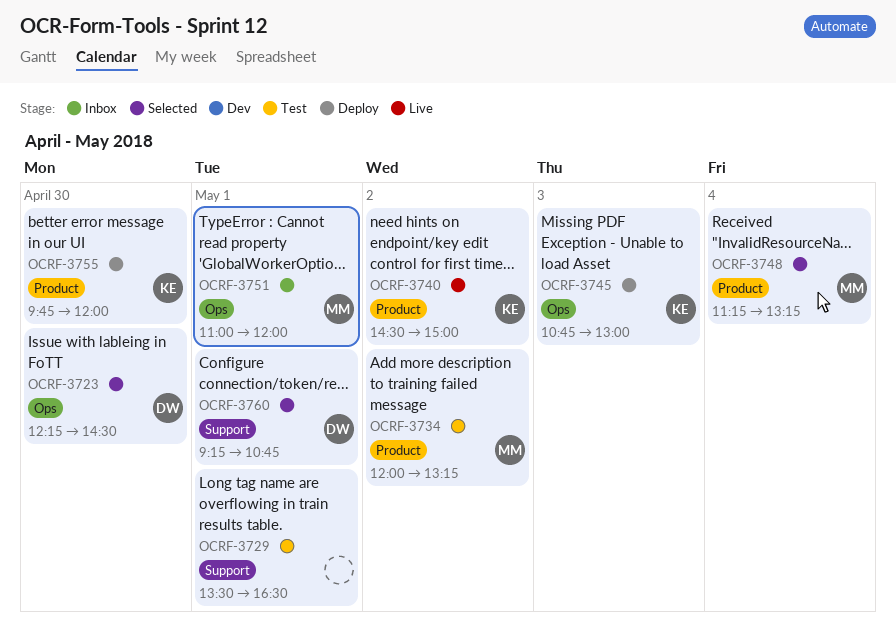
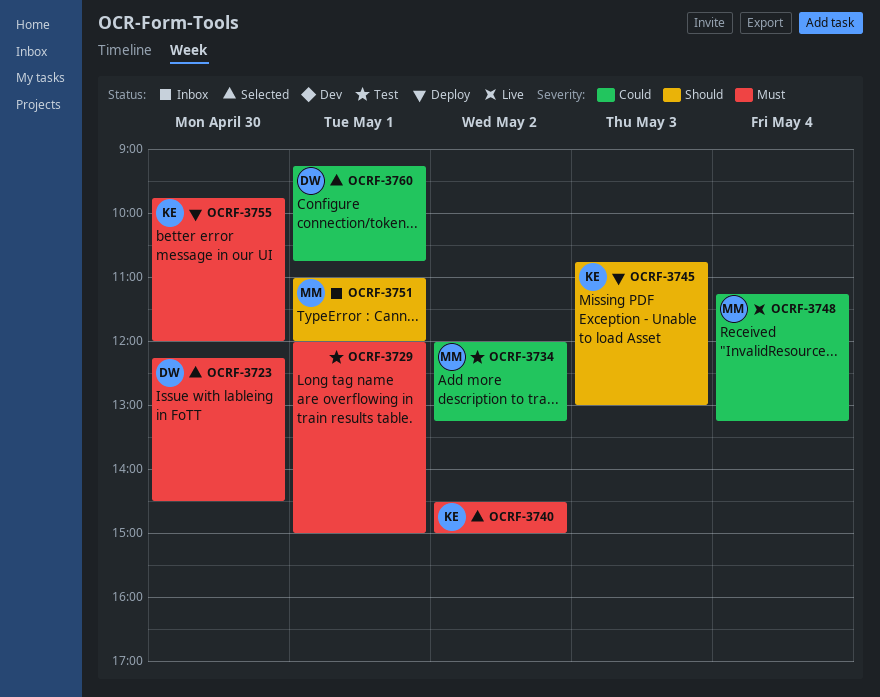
OCRF-3729, begins: 13:30 -> 12:00
OCRF-3729, ends: 16:30 -> 15:00
OCRF-3740, status: Live -> Selected
OCRF-3748, status: Selected -> Live

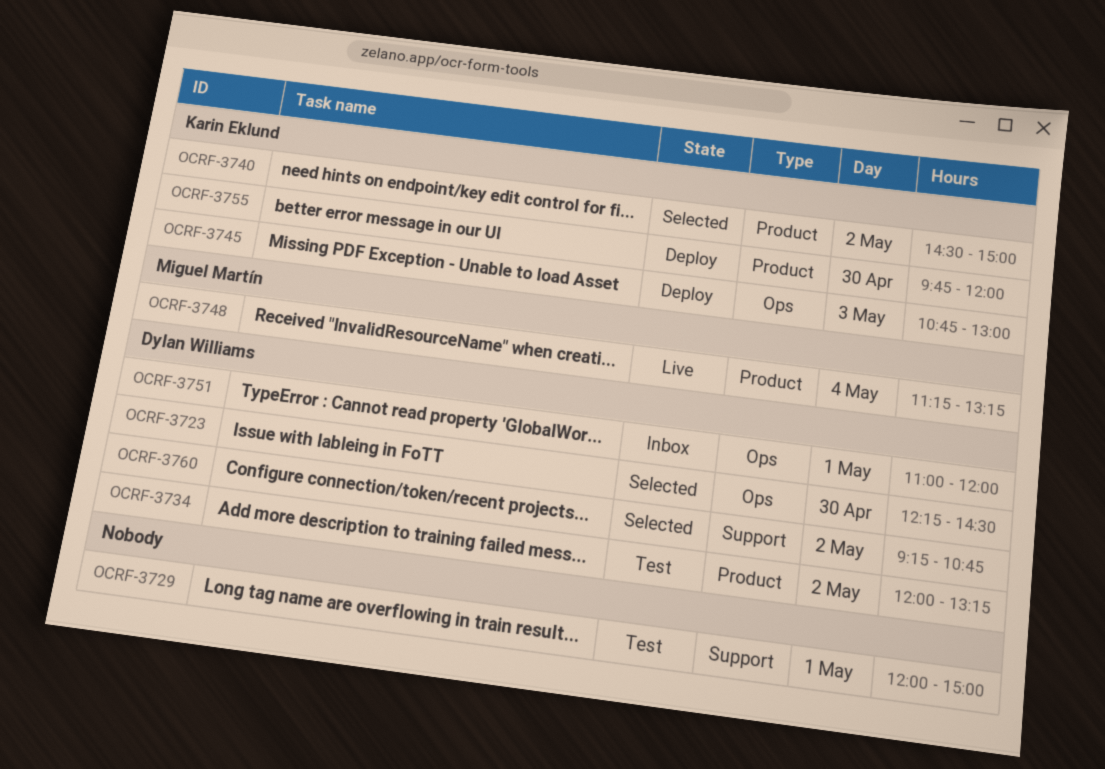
OCRF-3734, owner: Miguel Martín -> Dylan Williams
OCRF-3751, owner: Miguel Martín -> Dylan Williams
OCRF-3760, day: May 1 -> May 2

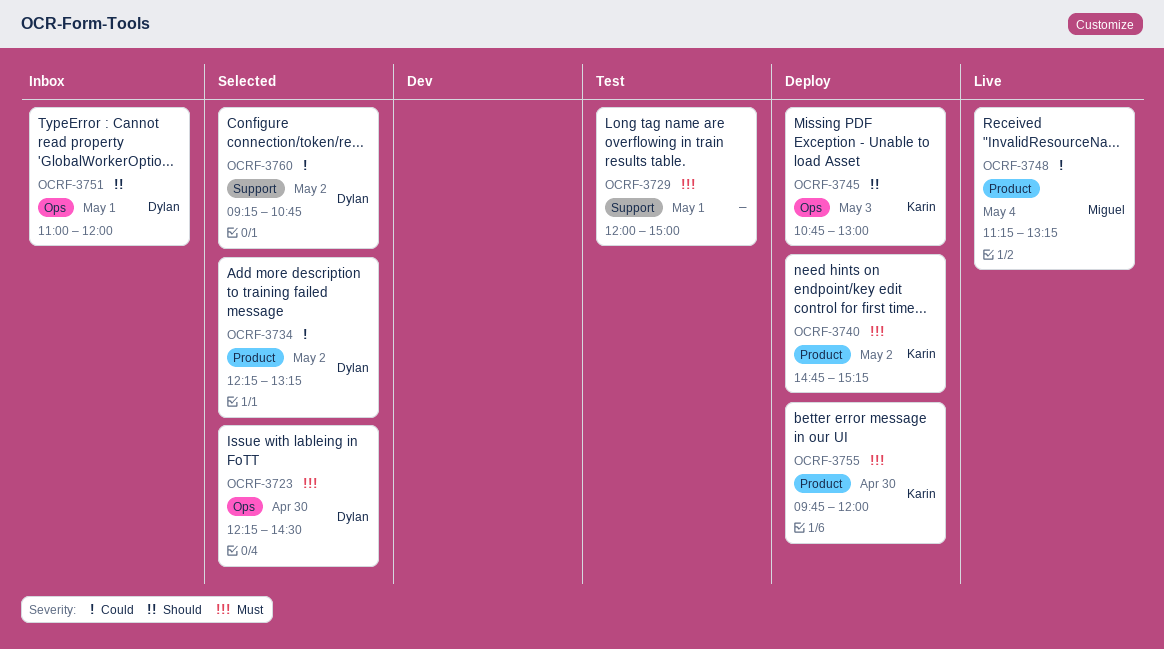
OCRF-3734, status: Test -> Selected
OCRF-3734, begins: 12:00 -> 12:15
OCRF-3740, status: Selected -> Deploy
OCRF-3740, begins: 14:30 -> 14:45
OCRF-3740, ends: 15:00 -> 15:15

